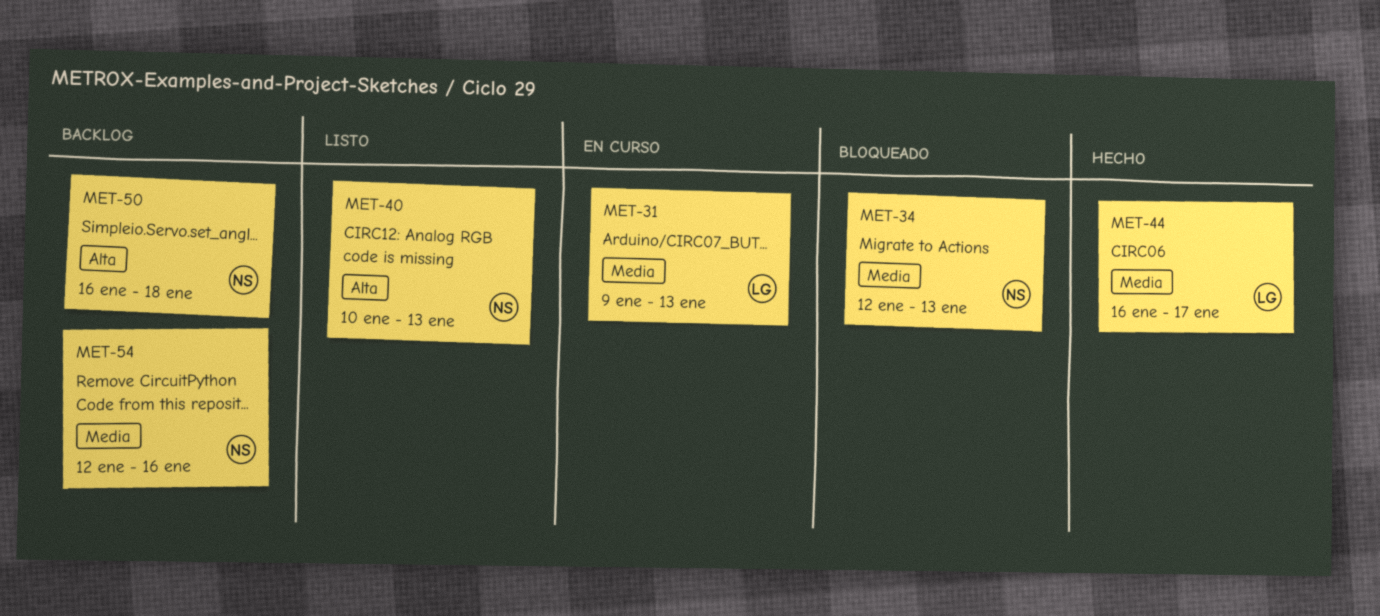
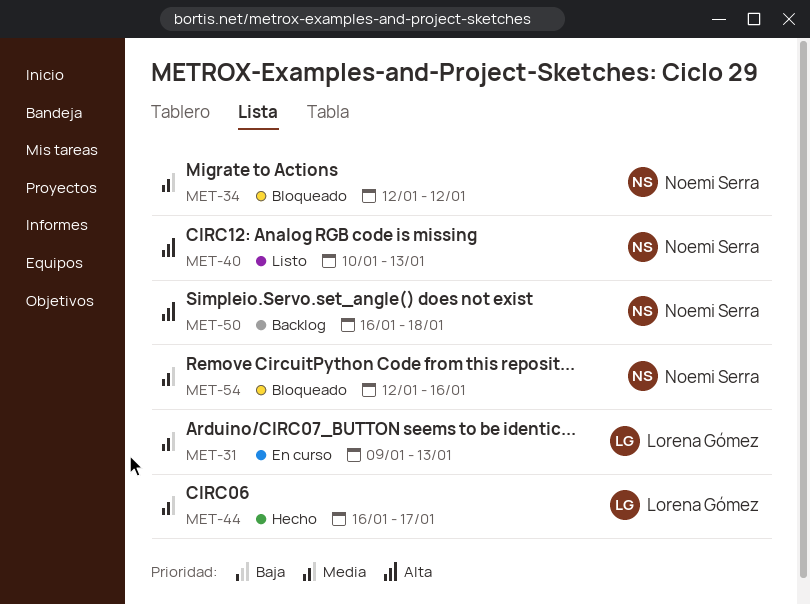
MET-34, due: Jan 13 -> Jan 12
MET-54, status: Backlog -> Bloqueado

